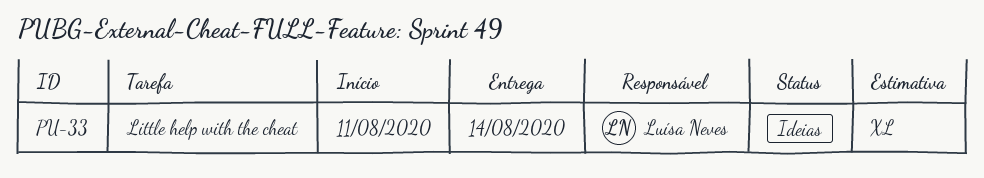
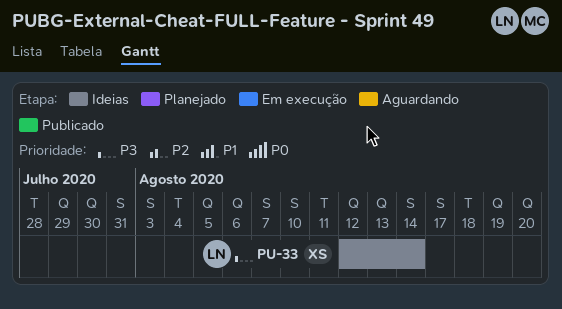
PU-33, estimate: XL -> XS
PU-33, start: Aug 11 -> Aug 12

